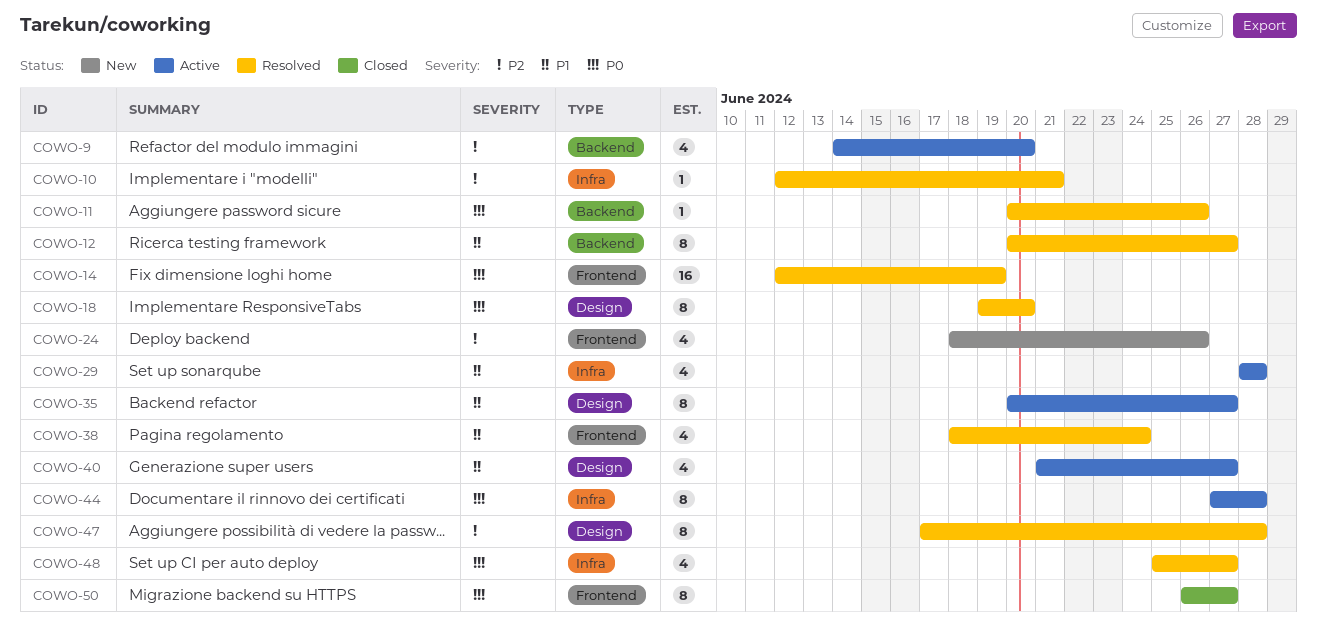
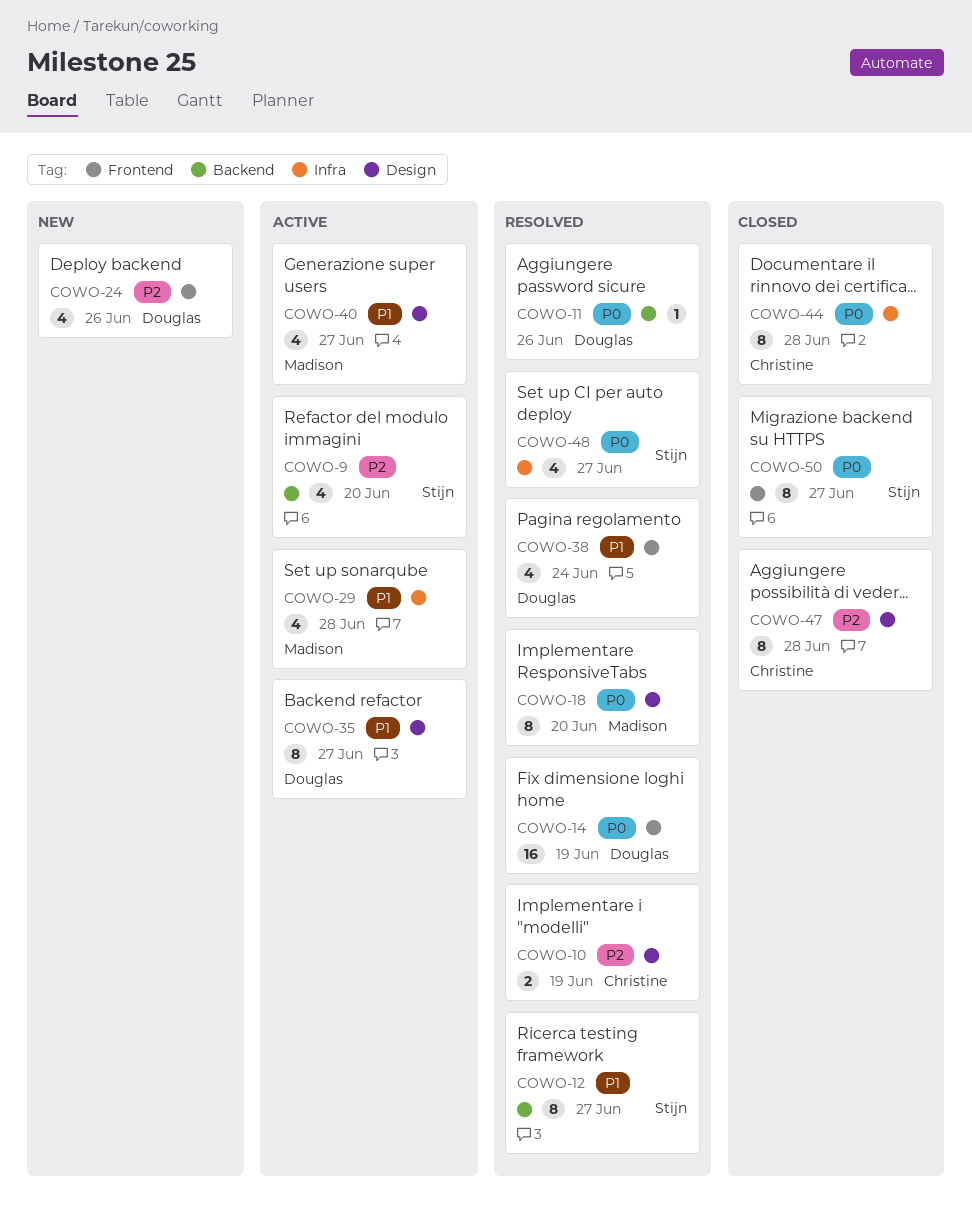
COWO-10, label: Infra -> Design
COWO-10, estimate: 1 -> 2
COWO-10, due: Jun 21 -> Jun 19
COWO-44, status: Active -> Closed
COWO-47, status: Resolved -> Closed

